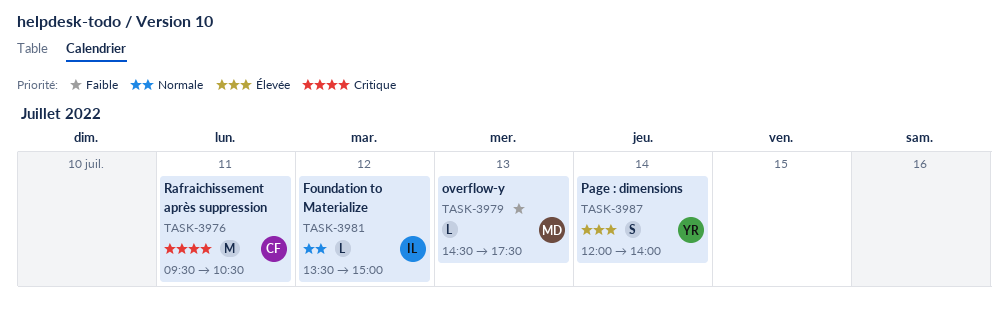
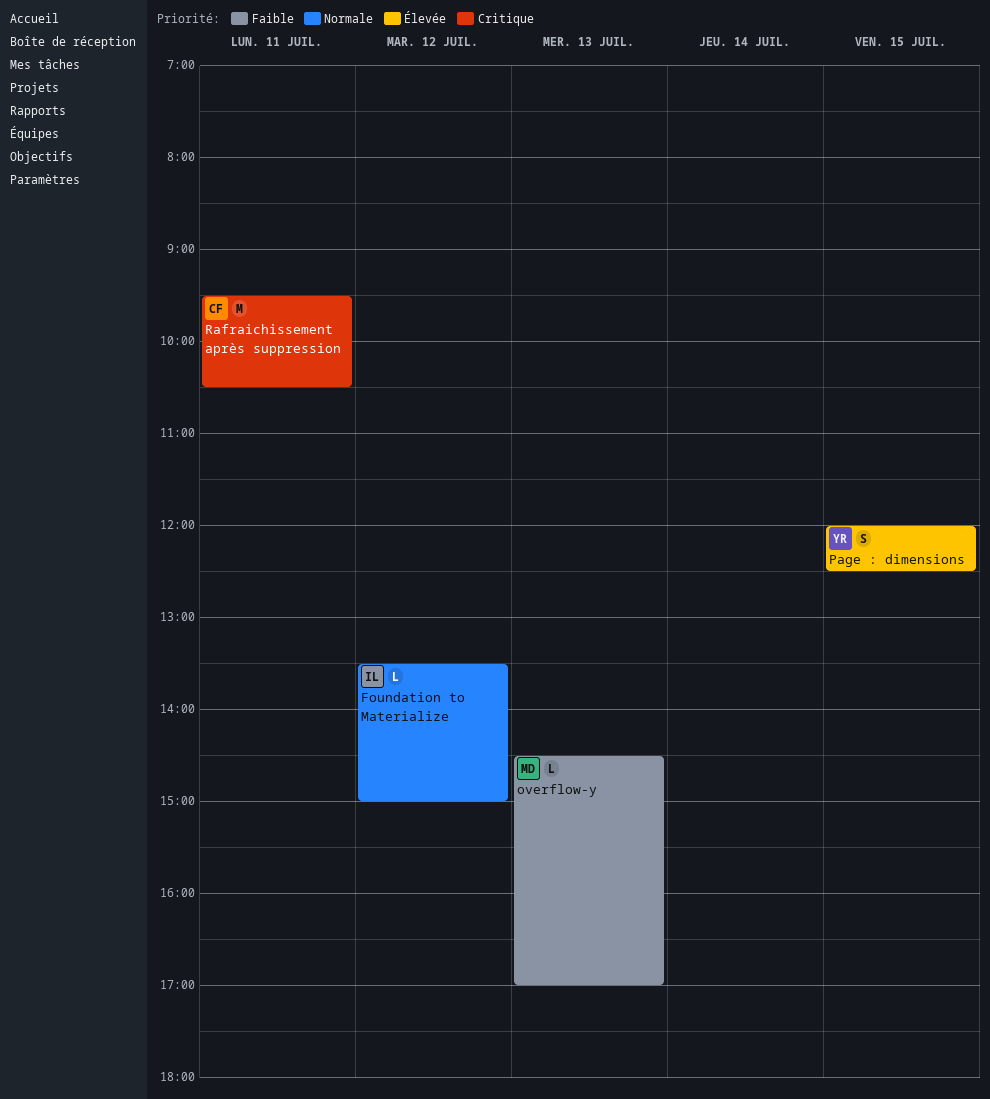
overflow-y, ends: 17:30 -> 17:00
Page : dimensions, day: Jul 14 -> Jul 15
Page : dimensions, ends: 14:00 -> 12:30

